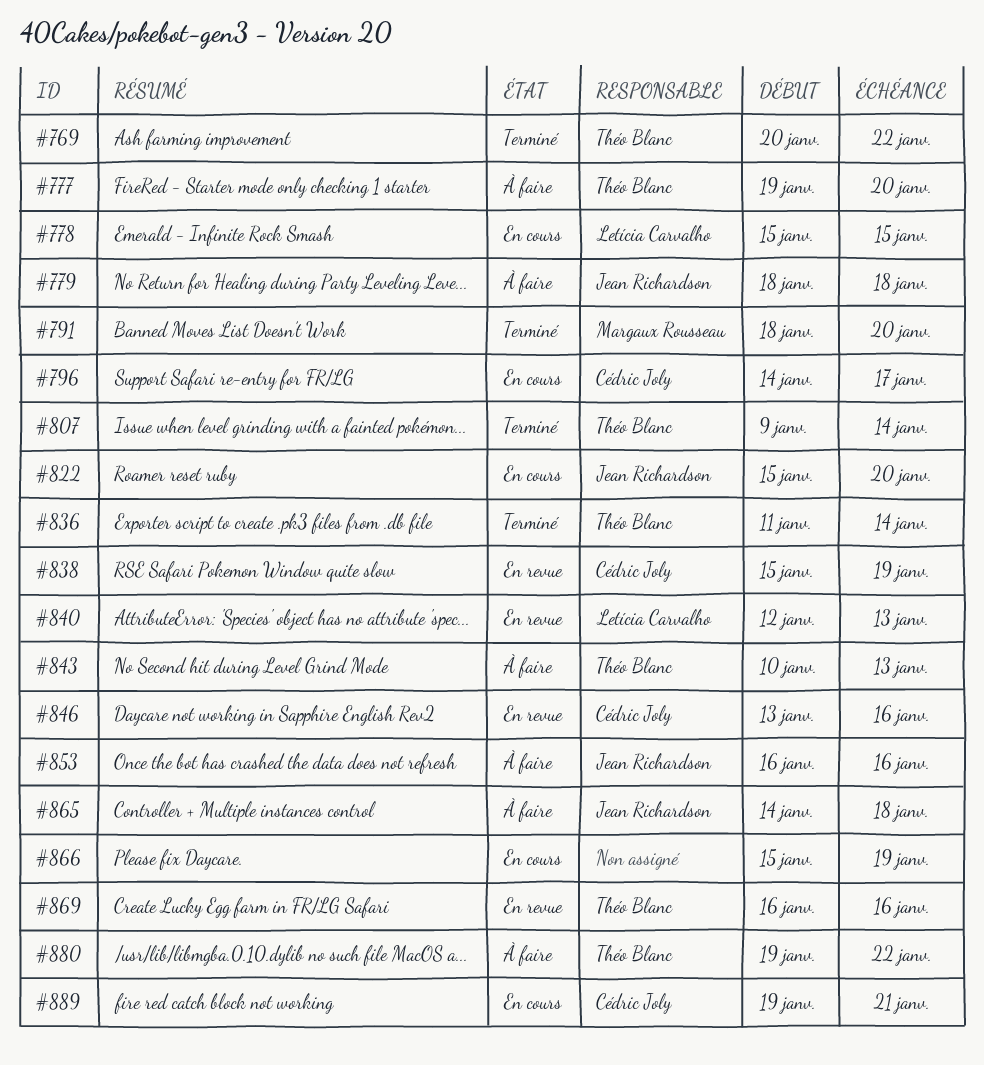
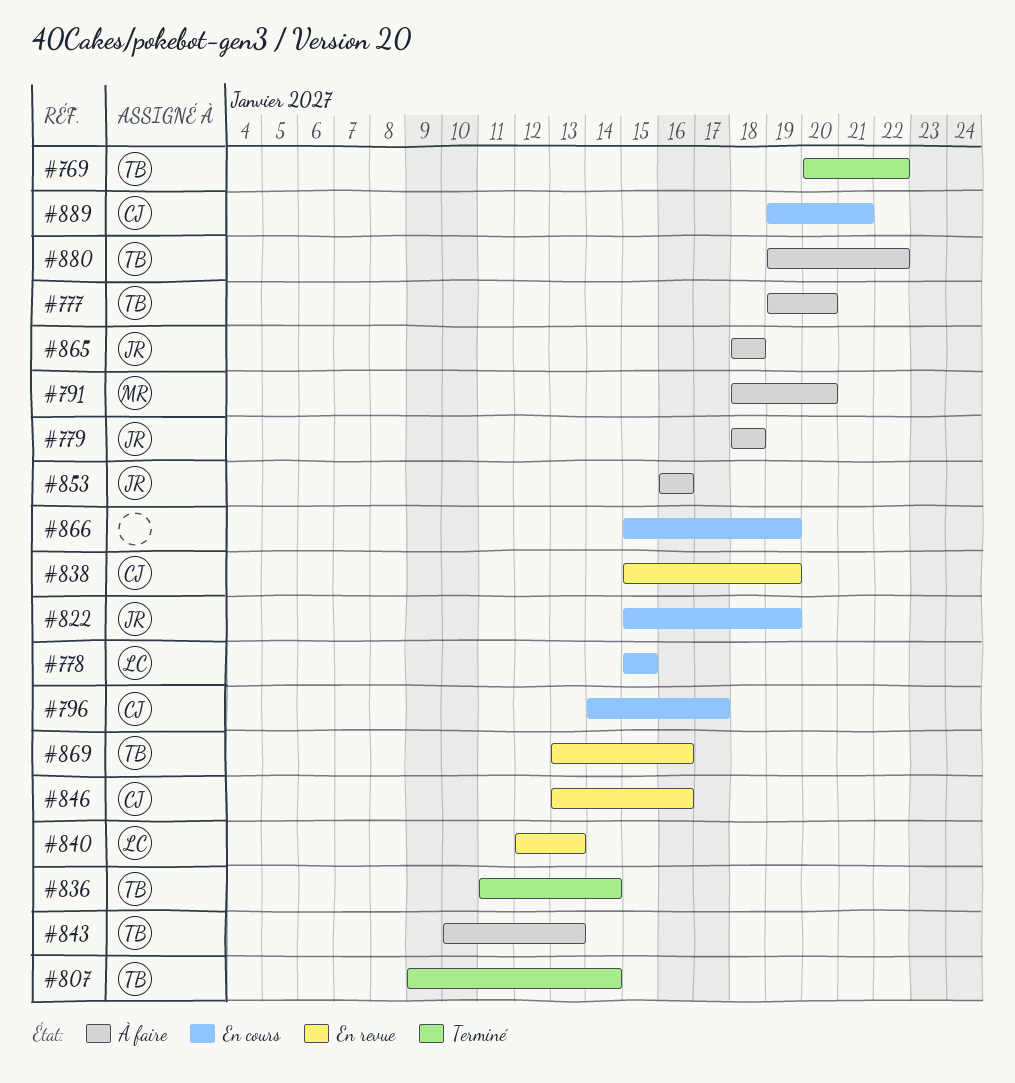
#791, status: Terminé -> À faire
#822, due: Jan 20 -> Jan 19
#865, start: Jan 14 -> Jan 18
#869, start: Jan 16 -> Jan 13

